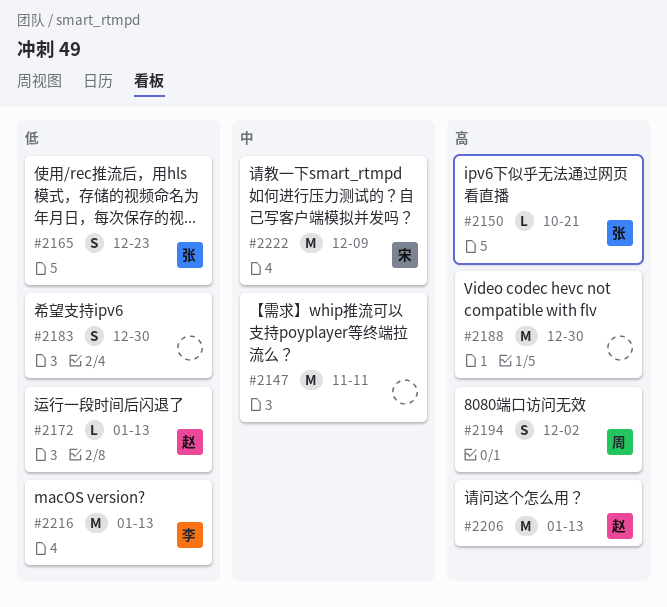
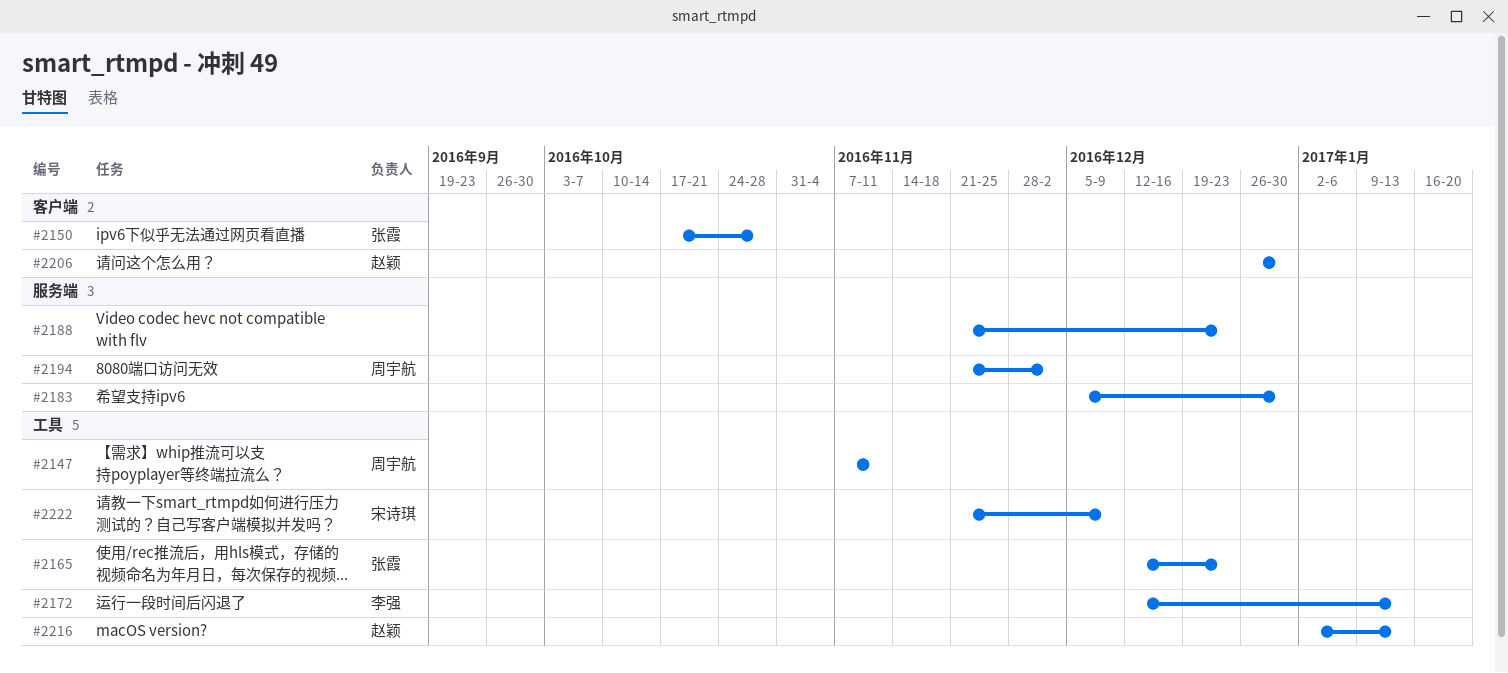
#2147, owner: none -> 周宇航
#2150, due: Oct 21 -> Oct 28
#2172, owner: 赵颖 -> 李强
#2188, due: Dec 30 -> Dec 23
#2206, due: Jan 13 -> Dec 30
#2216, owner: 李强 -> 赵颖

